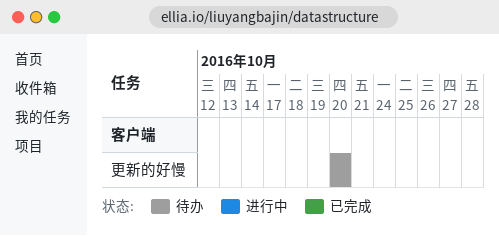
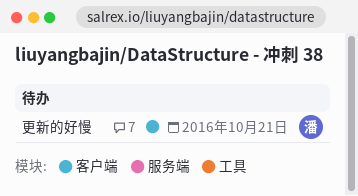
更新的好慢, due: Oct 20 -> Oct 21

